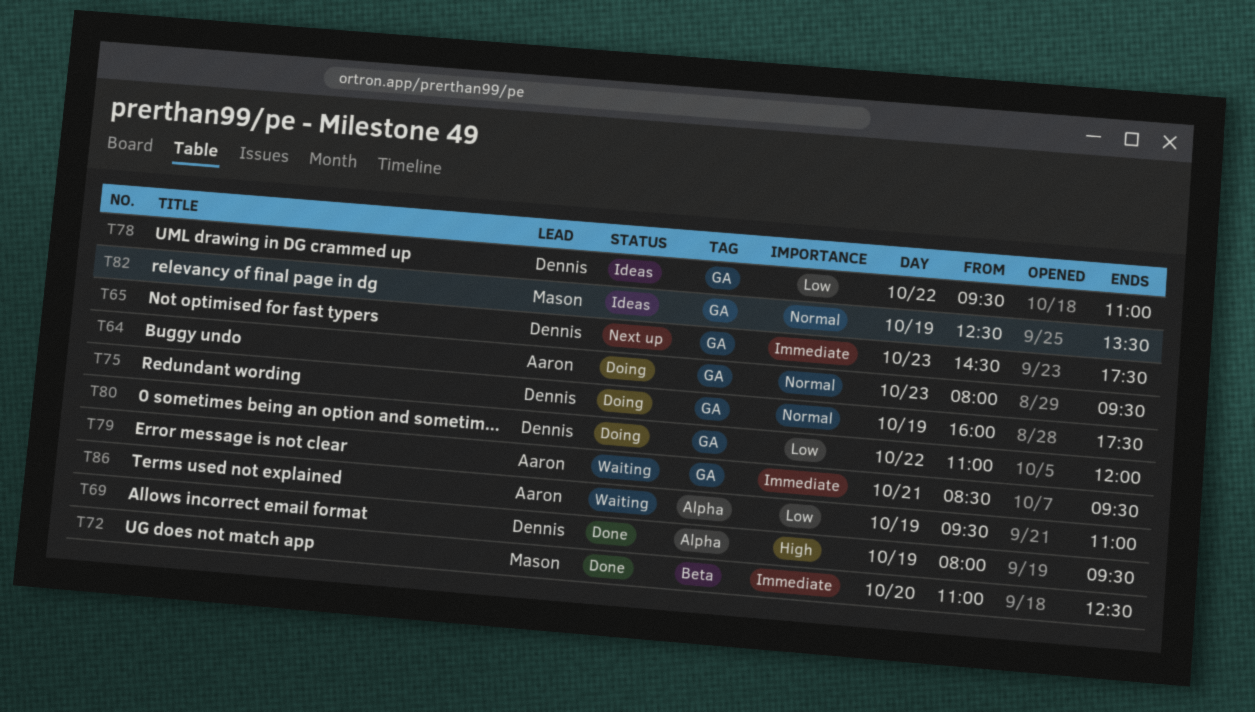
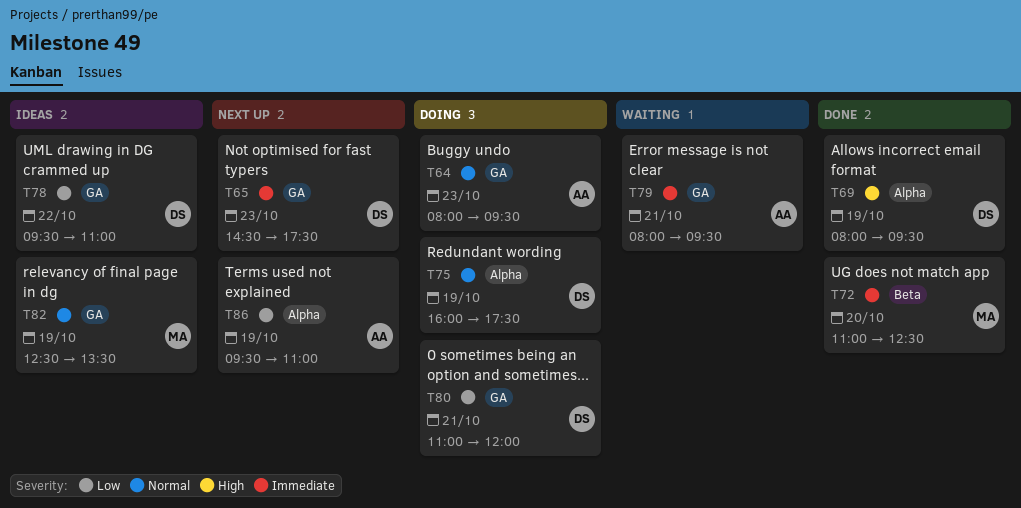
T75, label: GA -> Alpha
T79, begins: 08:30 -> 08:00
T80, day: Oct 22 -> Oct 21
T86, status: Waiting -> Next up

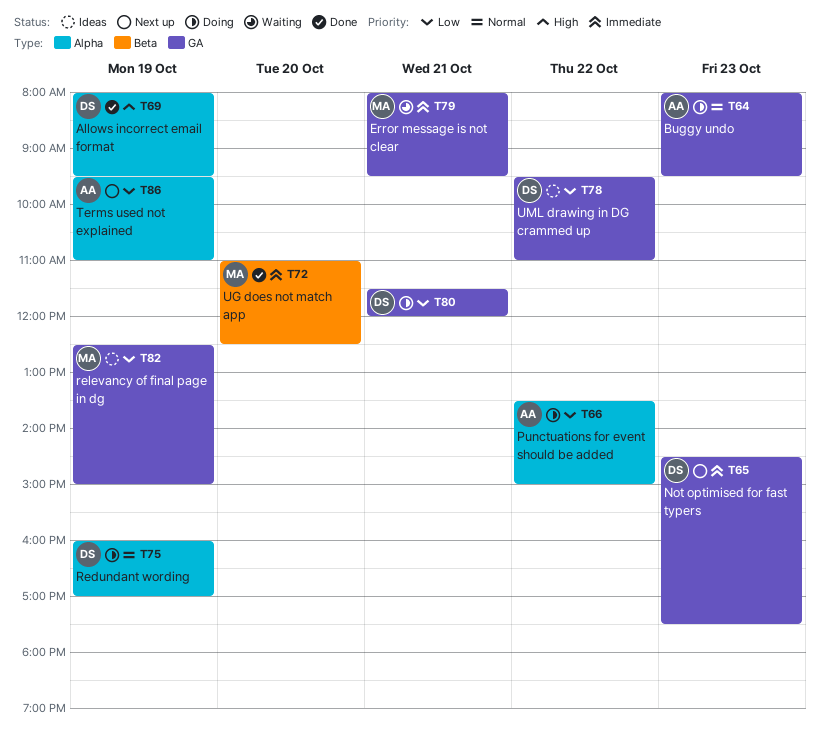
T66: none -> present
T75, ends: 17:30 -> 17:00
T79, owner: AA -> MA
T80, begins: 11:00 -> 11:30
T82, priority: Normal -> Low
T82, ends: 13:30 -> 15:00

